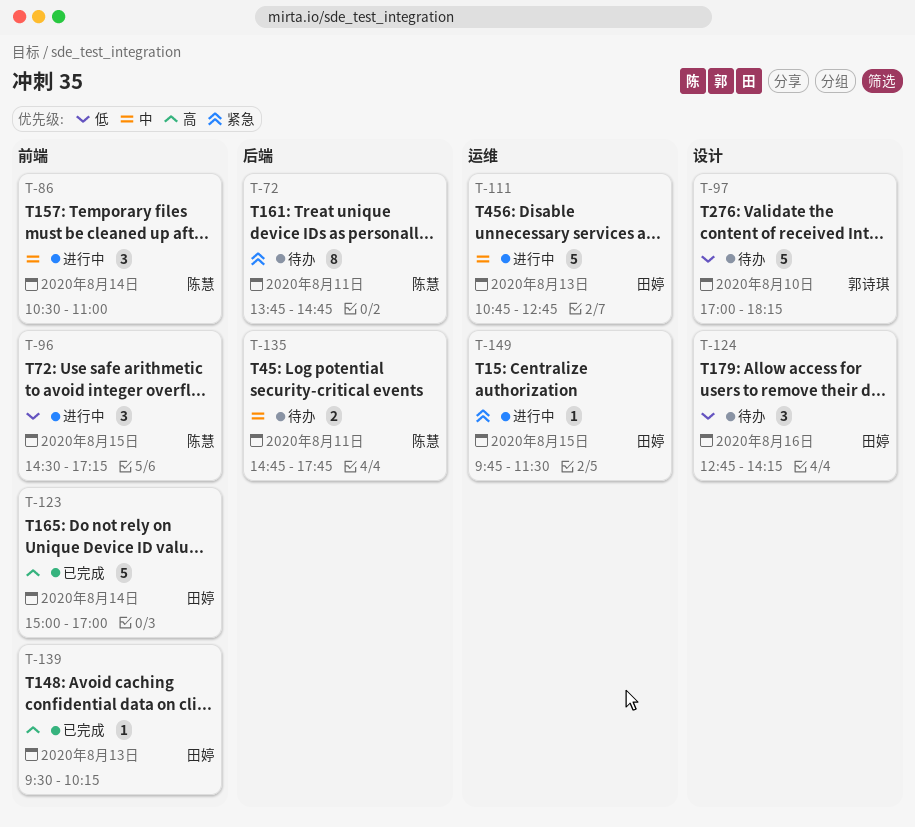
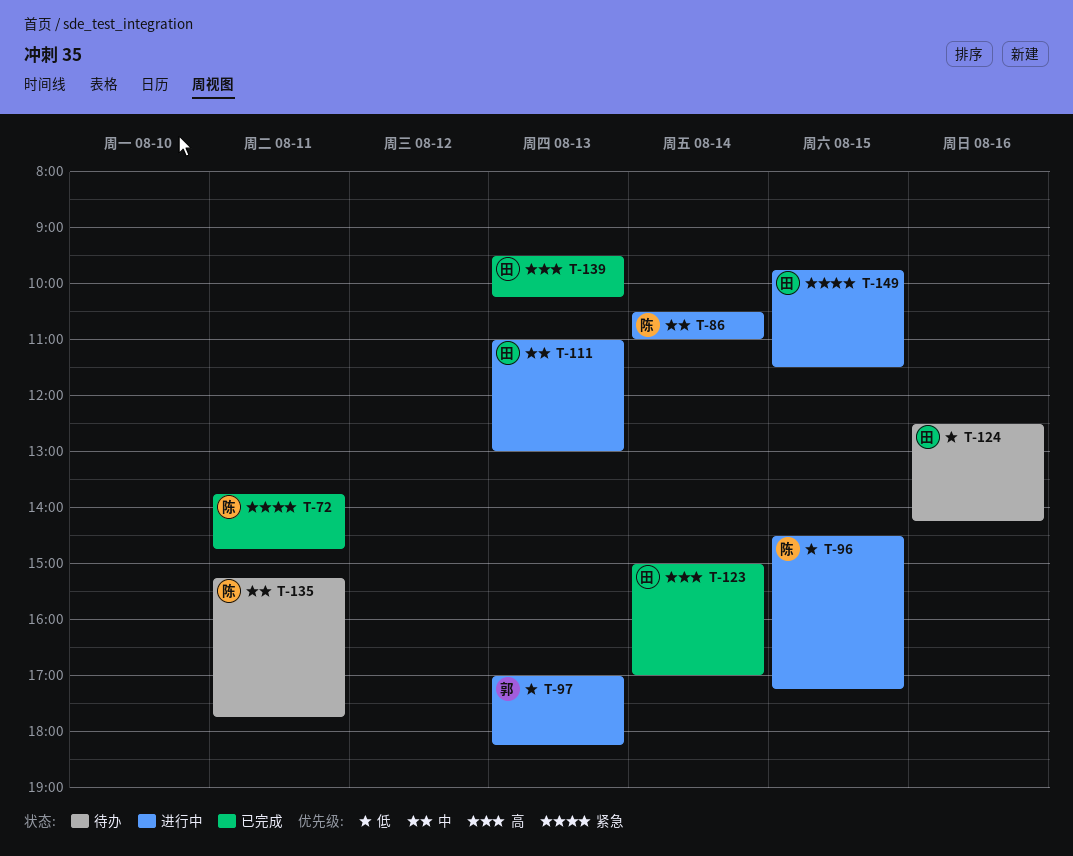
T-72, status: 待办 -> 已完成
T-97, status: 待办 -> 进行中
T-97, day: Aug 10 -> Aug 13
T-111, begins: 10:45 -> 11:00
T-111, ends: 12:45 -> 13:00
T-124, begins: 12:45 -> 12:30
T-135, begins: 14:45 -> 15:15

